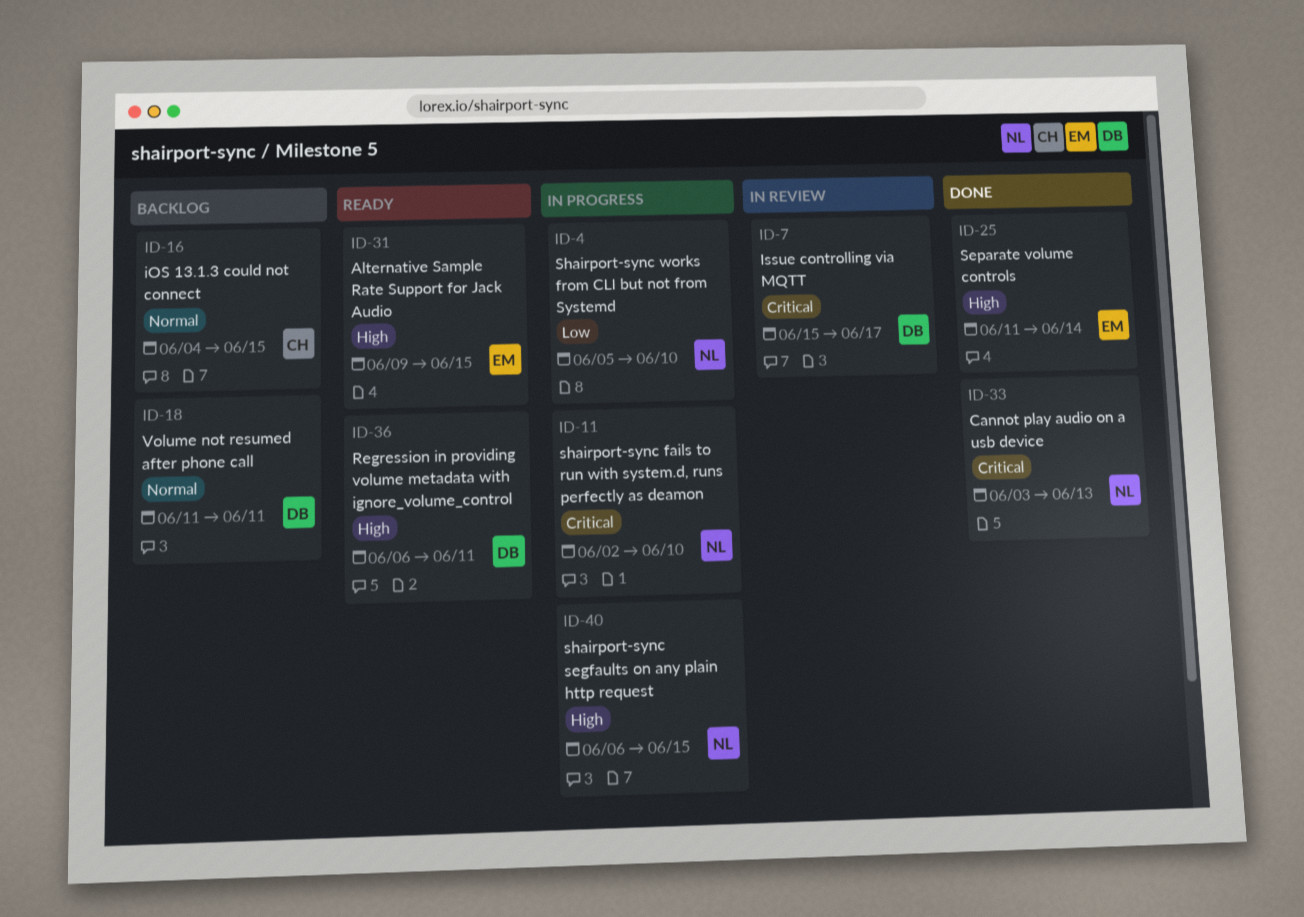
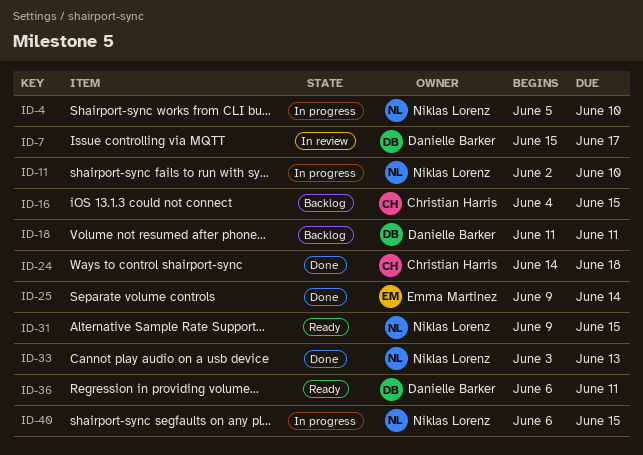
ID-24: none -> present
ID-25, start: Jun 11 -> Jun 9
ID-31, owner: Emma Martinez -> Niklas Lorenz

